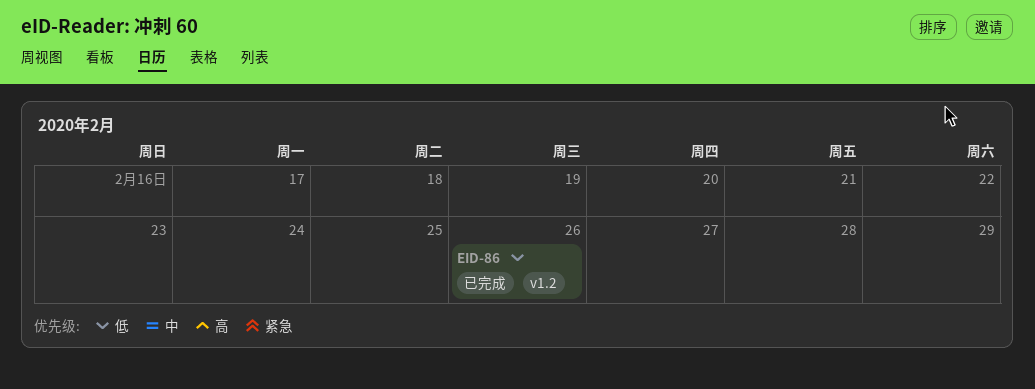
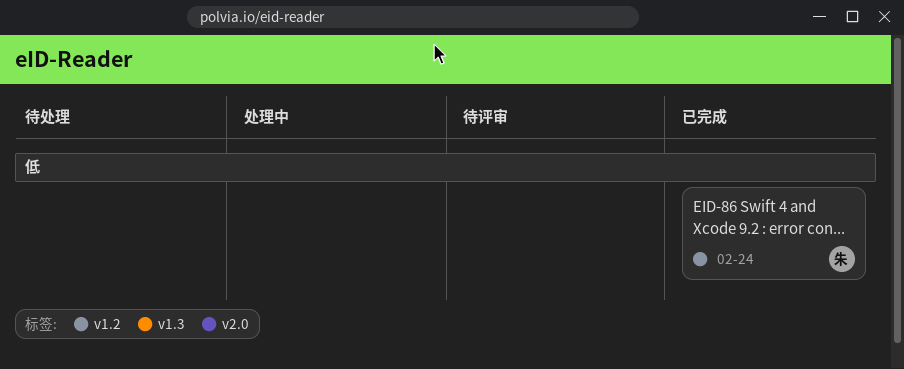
EID-86, due: Feb 26 -> Feb 24

